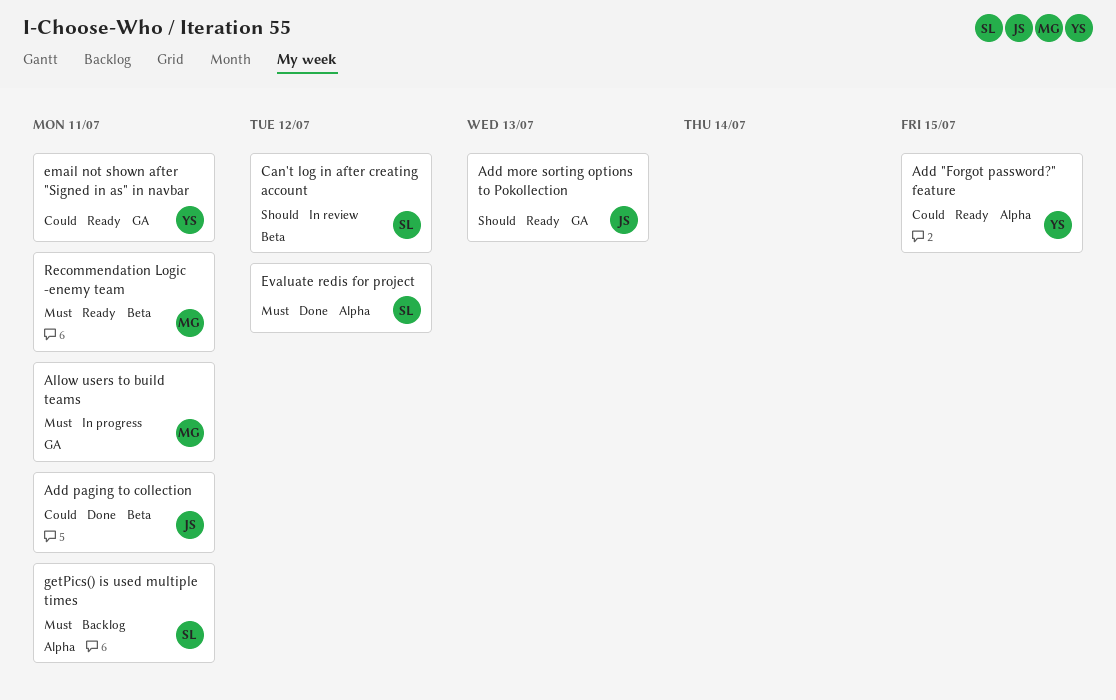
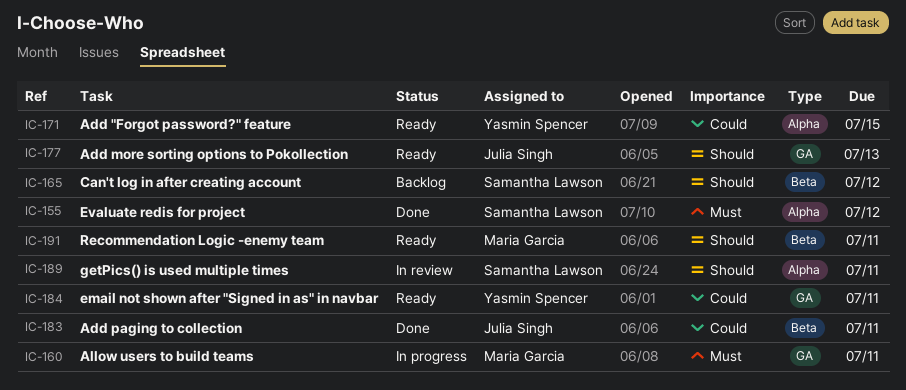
Can't log in after creating account, status: In review -> Backlog
getPics() is used multiple times, status: Backlog -> In review
getPics() is used multiple times, priority: Must -> Should
Recommendation Logic -enemy team, priority: Must -> Should

